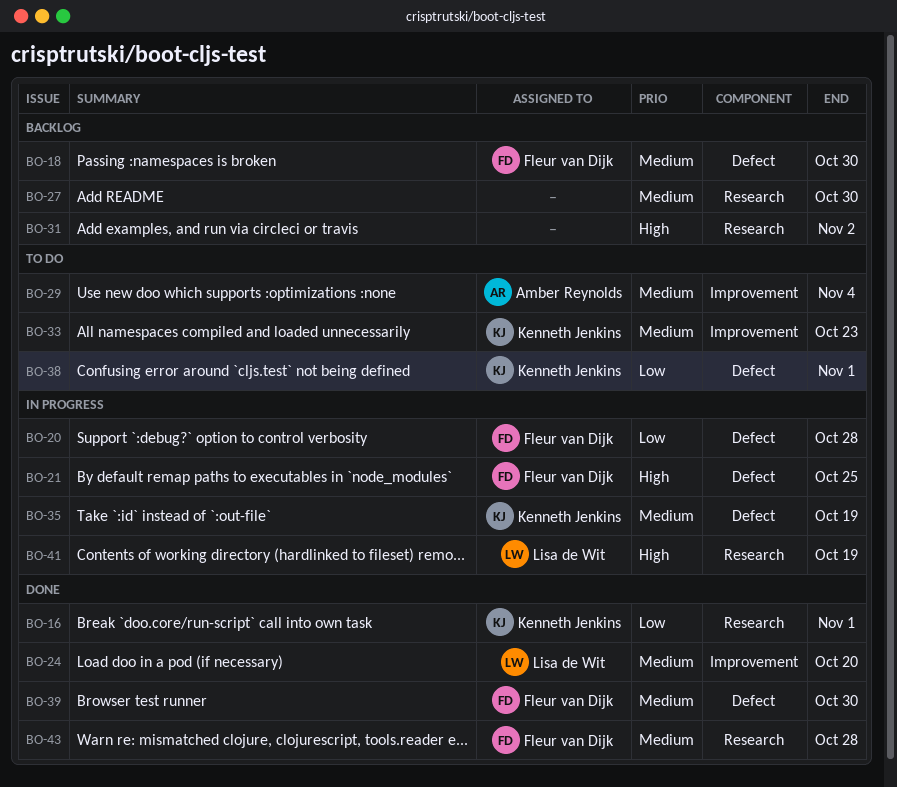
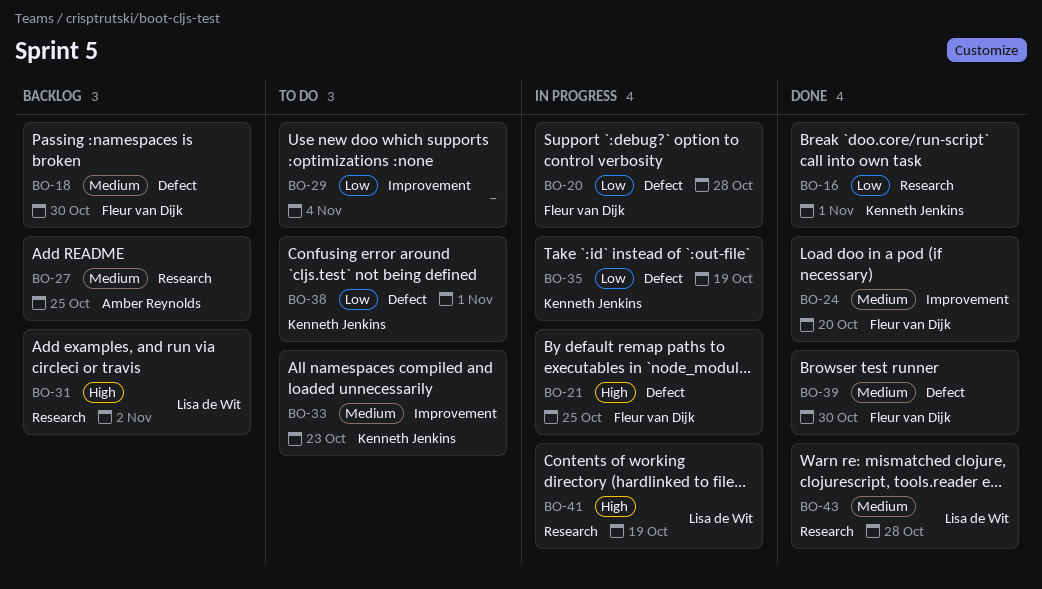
BO-24, owner: Lisa de Wit -> Fleur van Dijk
BO-27, owner: none -> Amber Reynolds
BO-27, due: Oct 30 -> Oct 25
BO-29, owner: Amber Reynolds -> none
BO-29, priority: Medium -> Low
BO-31, owner: none -> Lisa de Wit
BO-35, priority: Medium -> Low
BO-43, owner: Fleur van Dijk -> Lisa de Wit

